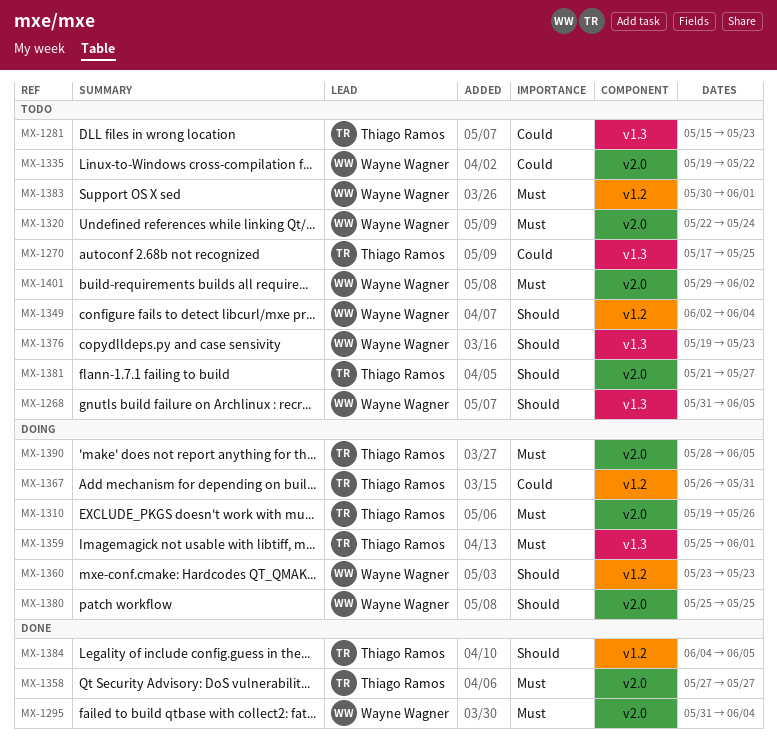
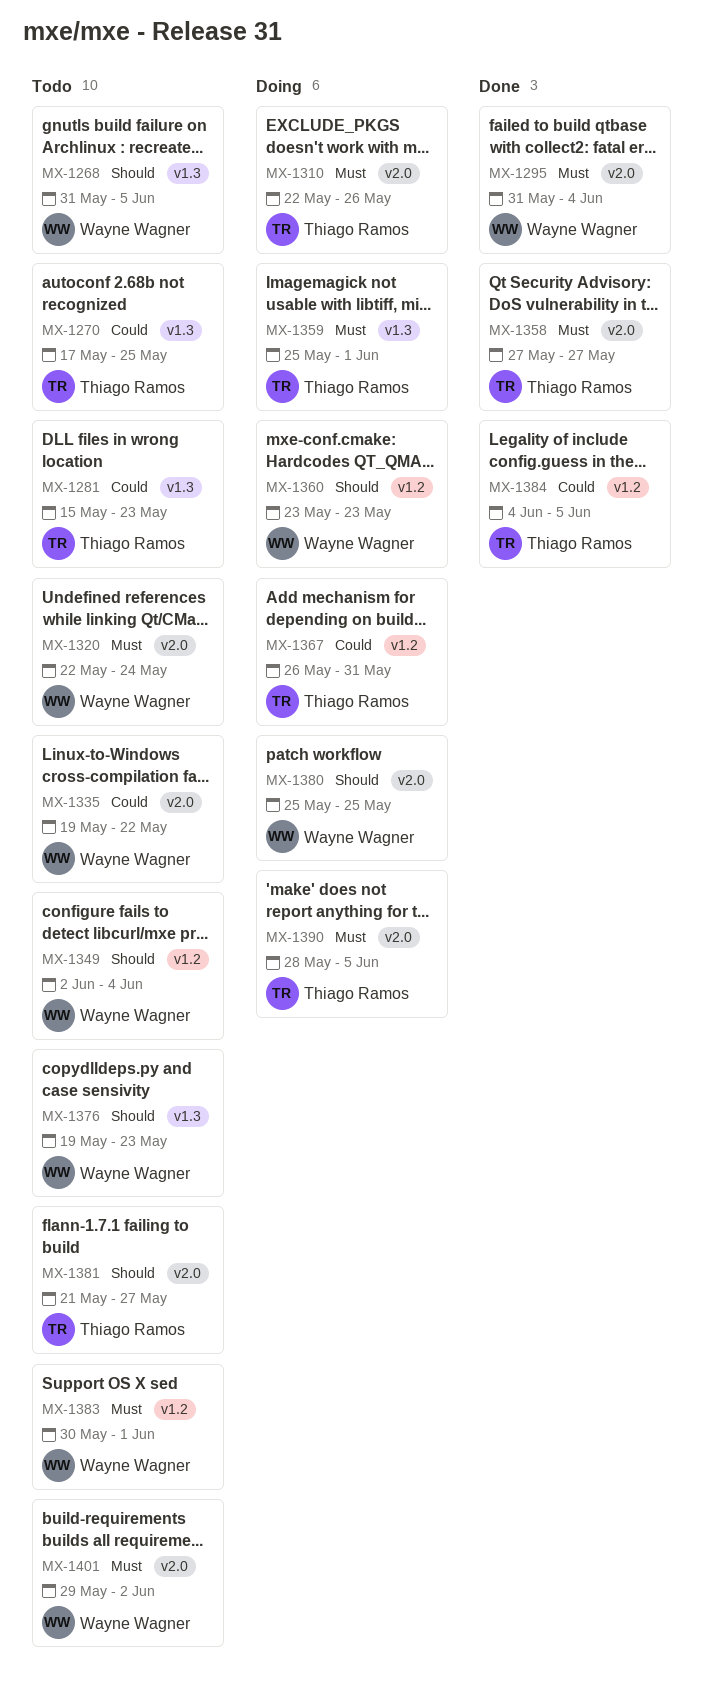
MX-1310, start: May 19 -> May 22
MX-1384, priority: Should -> Could

